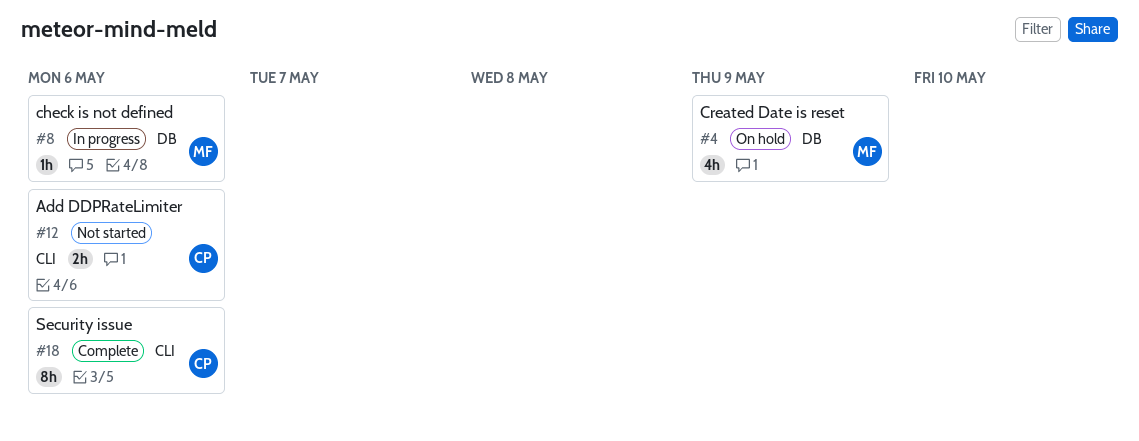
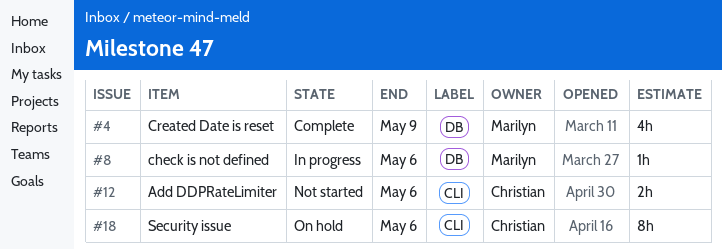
#4, status: On hold -> Complete
#18, status: Complete -> On hold

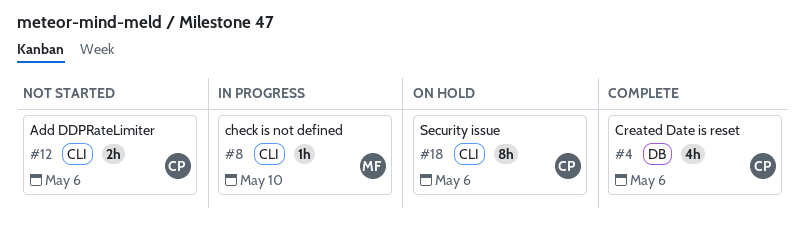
#4, owner: Marilyn -> Christian
#4, due: May 9 -> May 6
#8, label: DB -> CLI
#8, due: May 6 -> May 10

